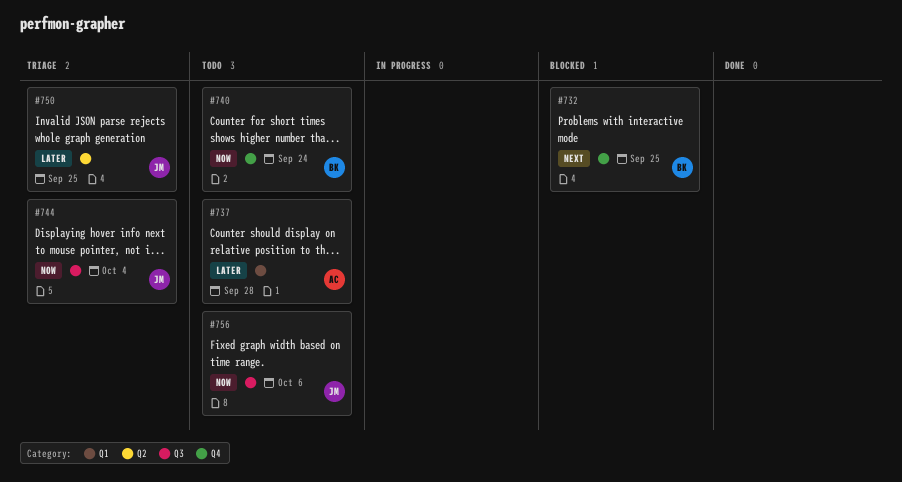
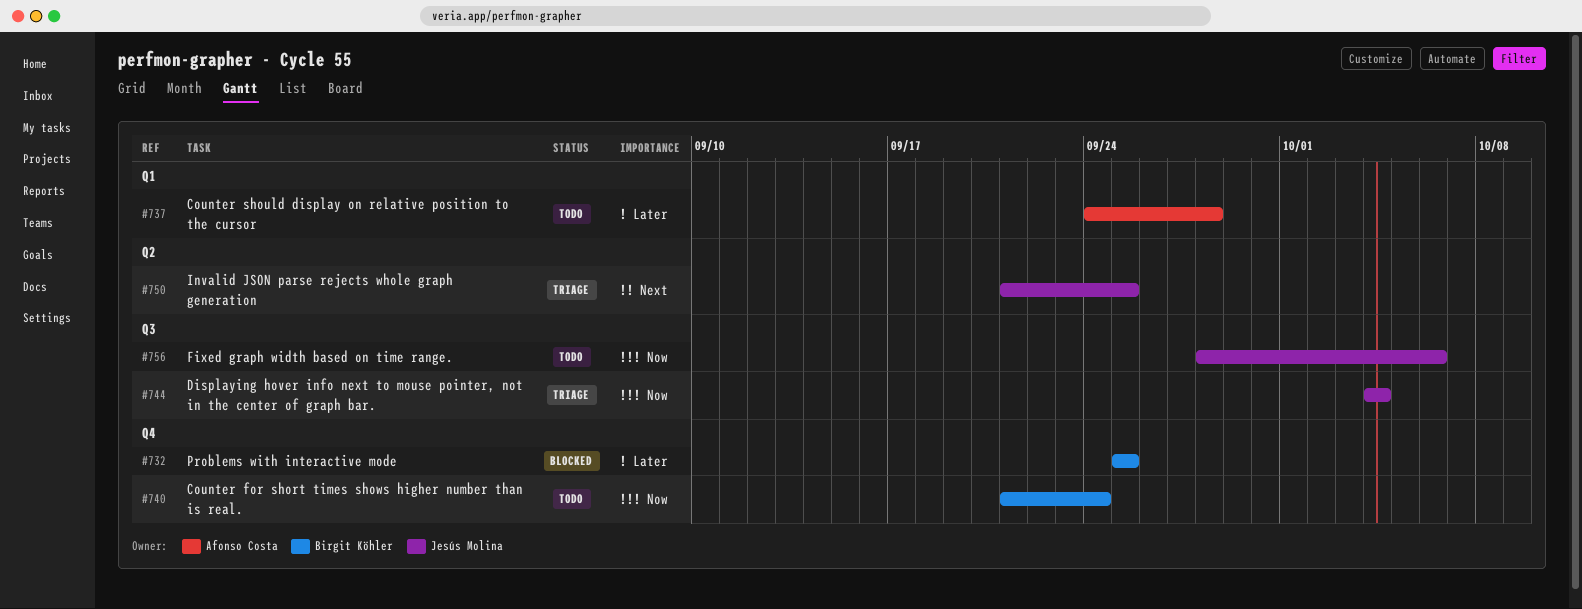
#732, priority: Next -> Later
#750, priority: Later -> Next

